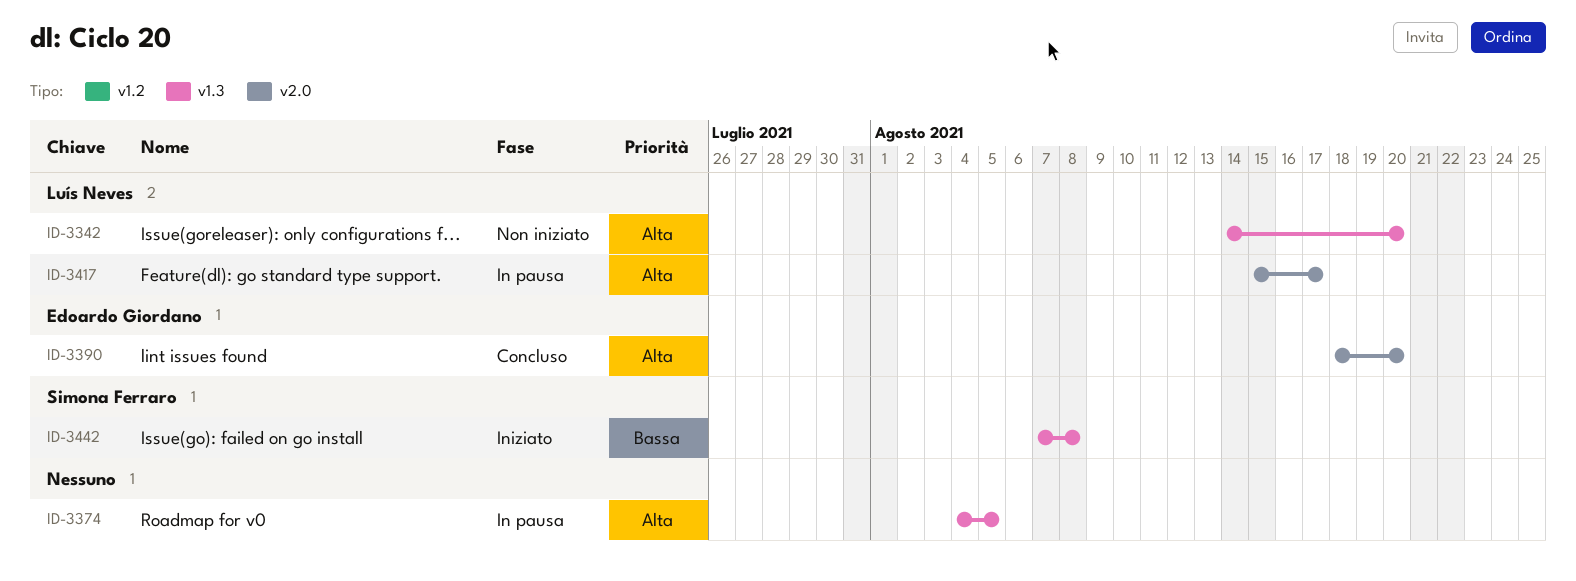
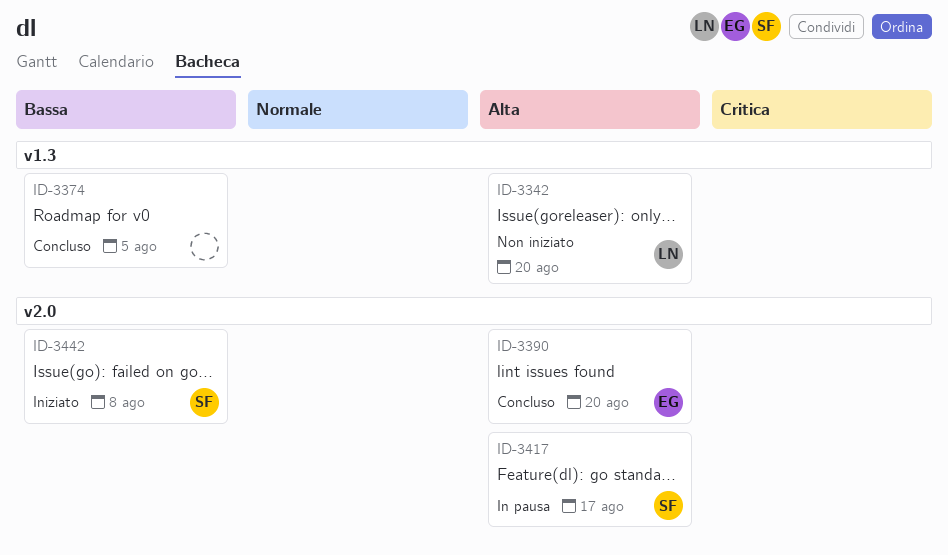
ID-3374, status: In pausa -> Concluso
ID-3374, priority: Alta -> Bassa
ID-3417, owner: Luís Neves -> Simona Ferraro
ID-3442, label: v1.3 -> v2.0

